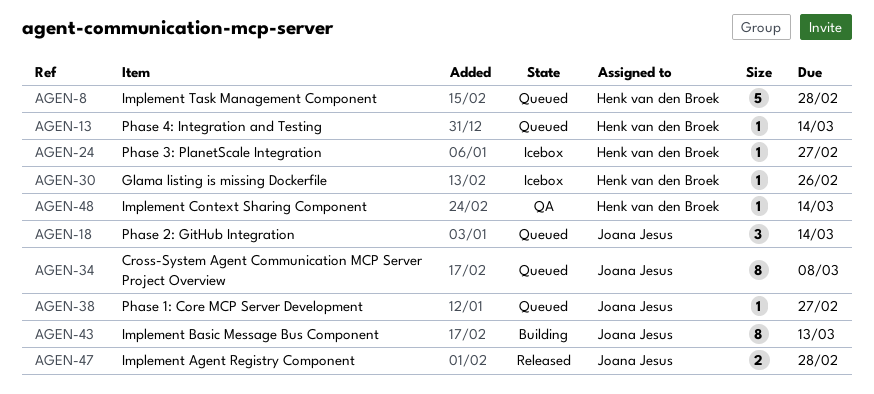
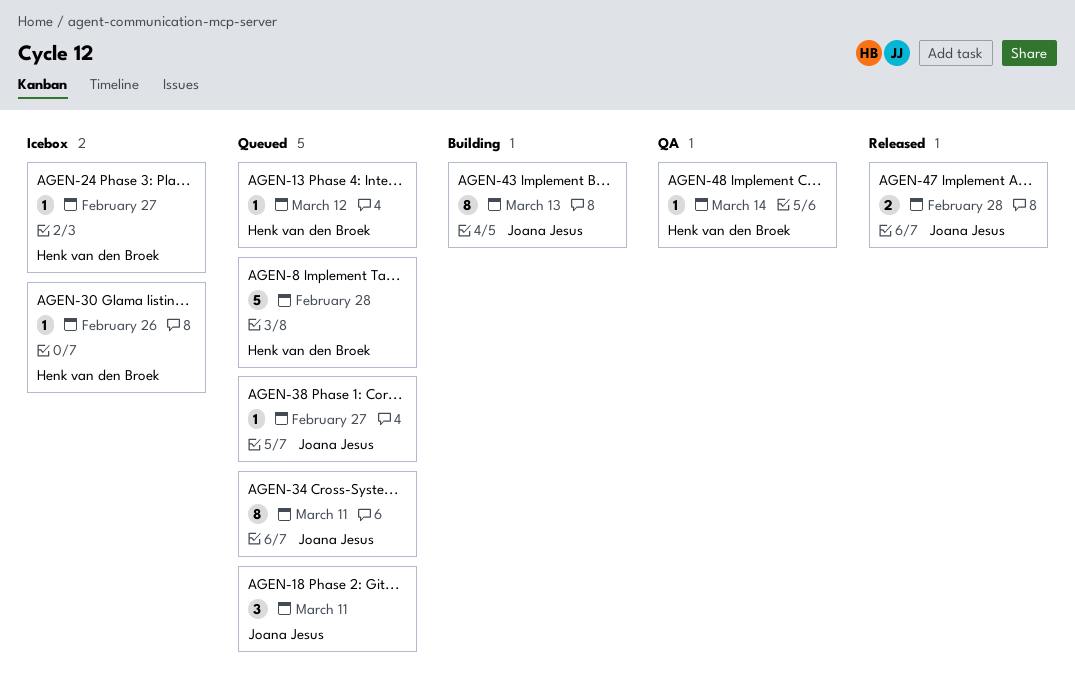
AGEN-13, due: Mar 14 -> Mar 12
AGEN-18, due: Mar 14 -> Mar 11
AGEN-34, due: Mar 8 -> Mar 11

